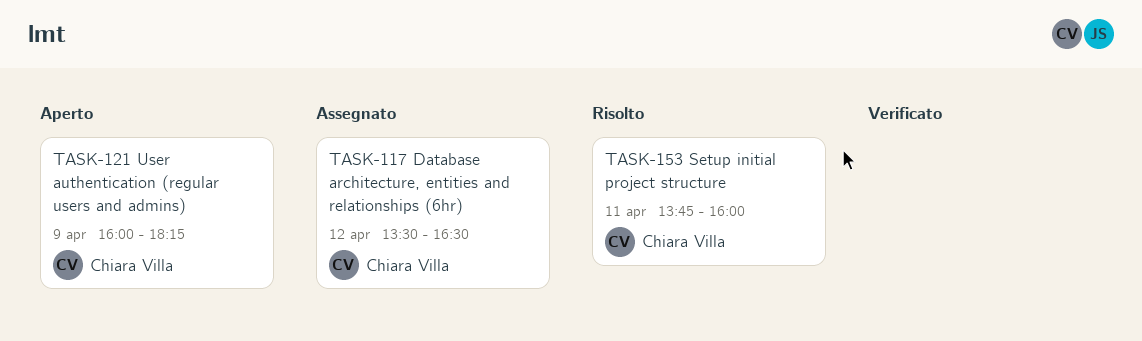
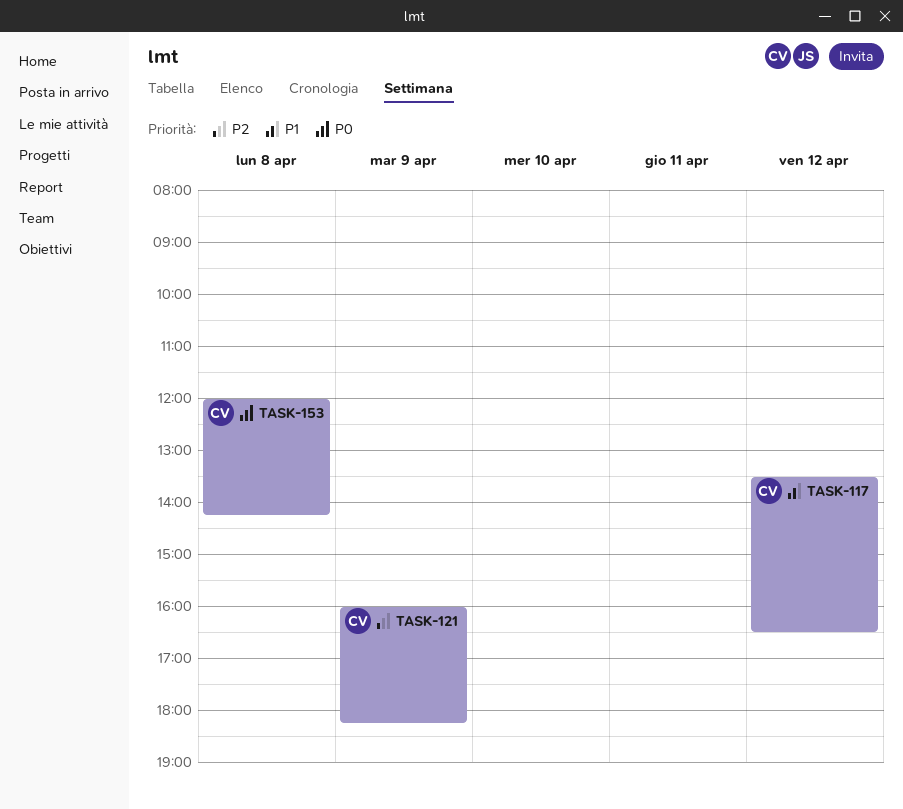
TASK-153, day: Apr 11 -> Apr 8
TASK-153, begins: 13:45 -> 12:00
TASK-153, ends: 16:00 -> 14:15

